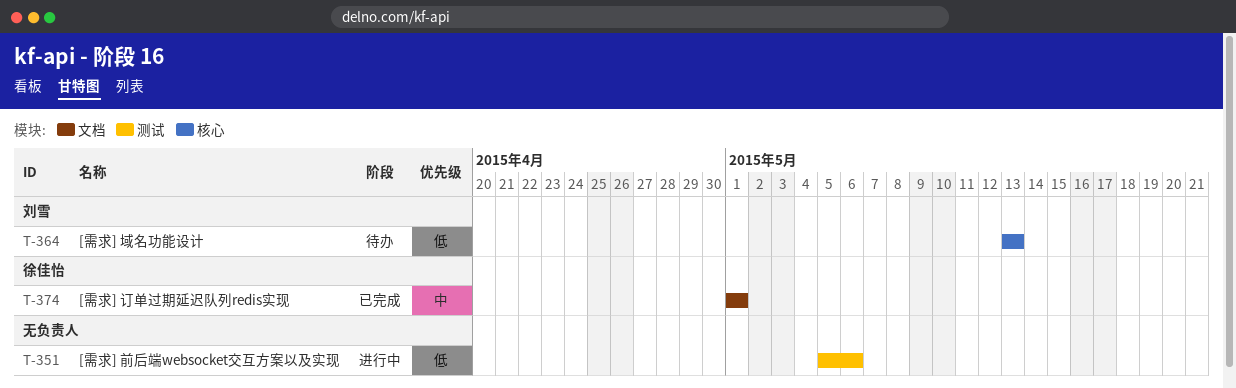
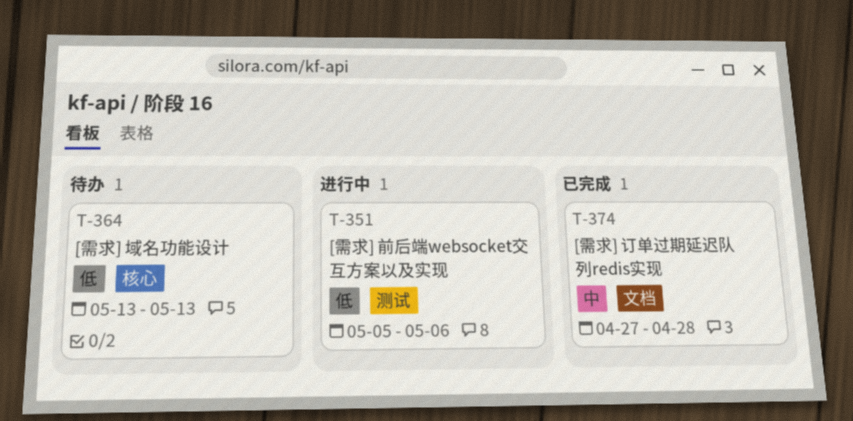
T-374, start: May 1 -> Apr 27
T-374, due: May 1 -> Apr 28

